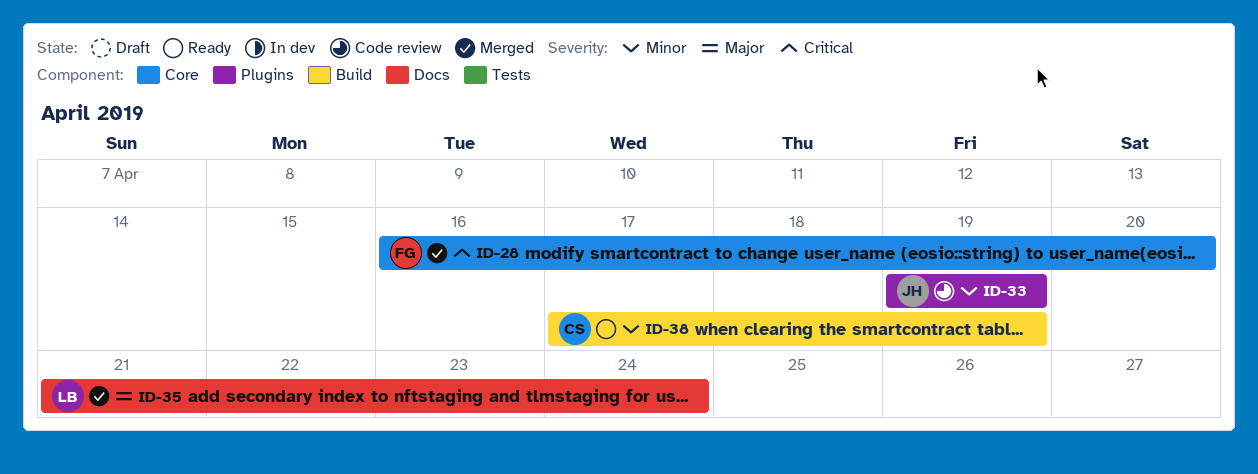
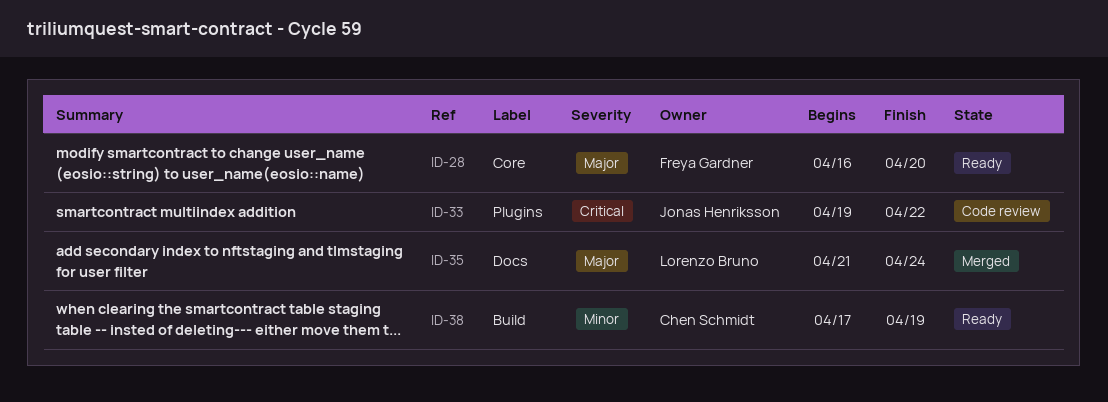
ID-28, status: Merged -> Ready
ID-28, priority: Critical -> Major
ID-33, priority: Minor -> Critical
ID-33, due: Apr 19 -> Apr 22

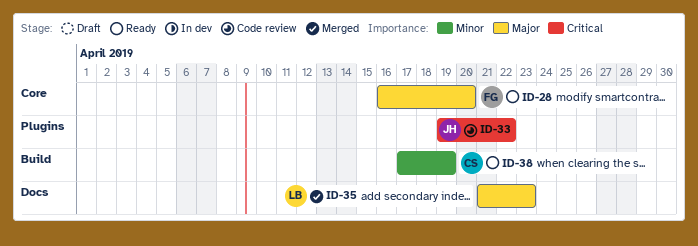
ID-35, due: Apr 24 -> Apr 23

